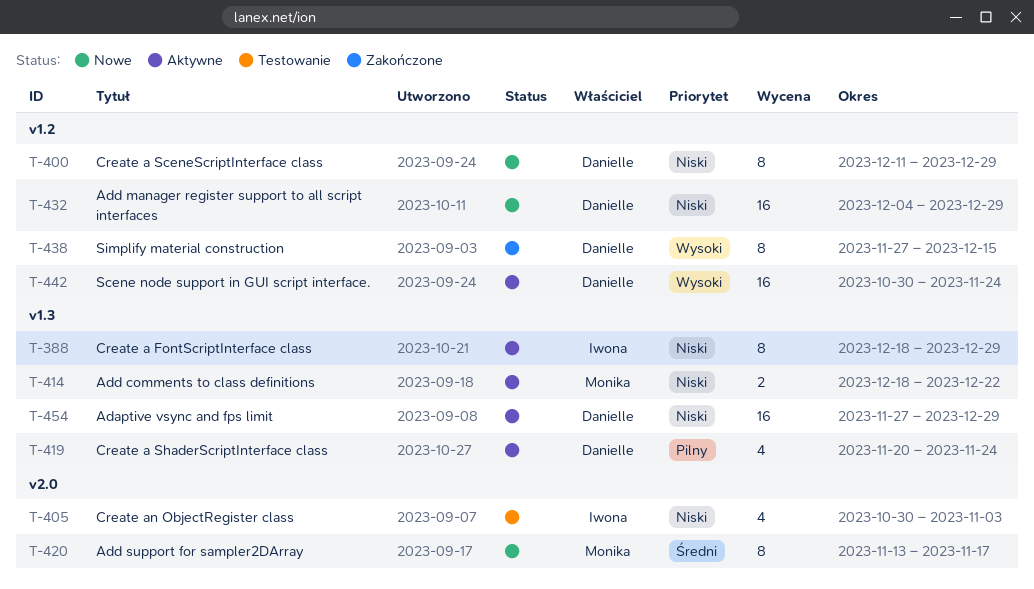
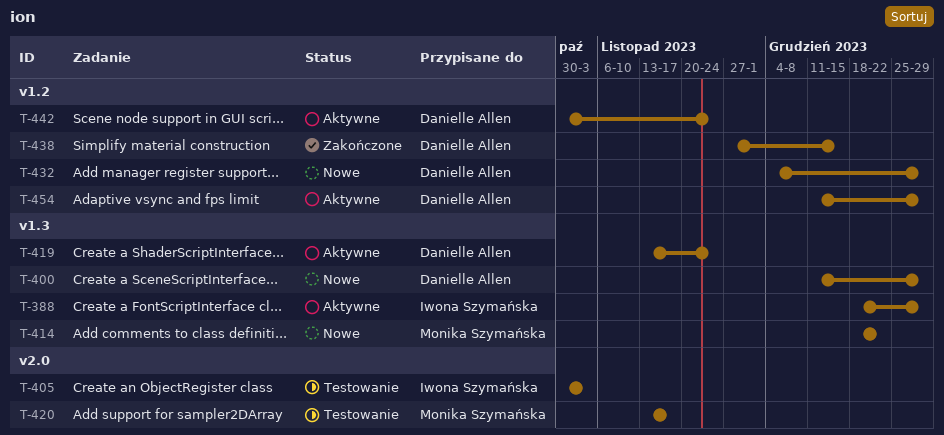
T-400, label: v1.2 -> v1.3
T-414, status: Aktywne -> Nowe
T-419, start: Nov 20 -> Nov 13
T-420, status: Nowe -> Testowanie
T-454, label: v1.3 -> v1.2
T-454, start: Nov 27 -> Dec 11

